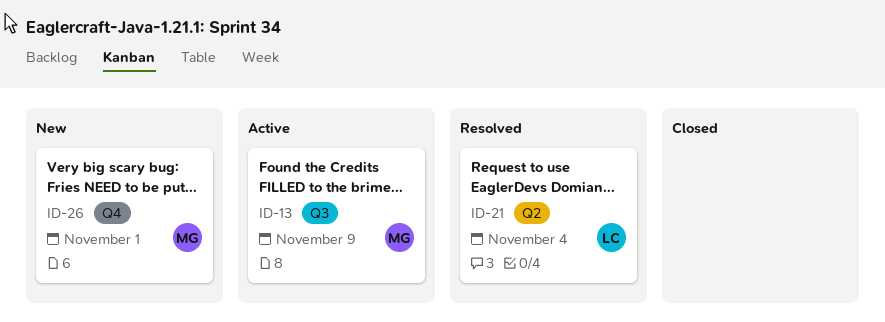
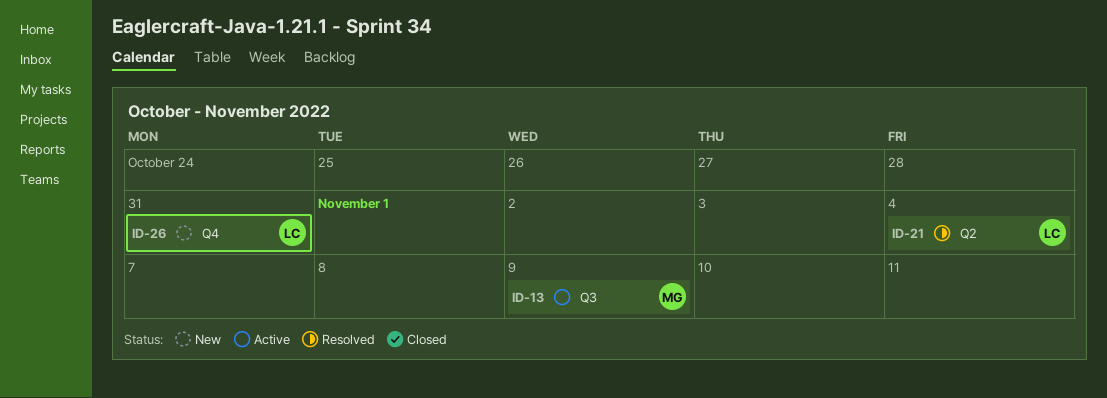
ID-26, owner: MG -> LC
ID-26, due: Nov 1 -> Oct 31

